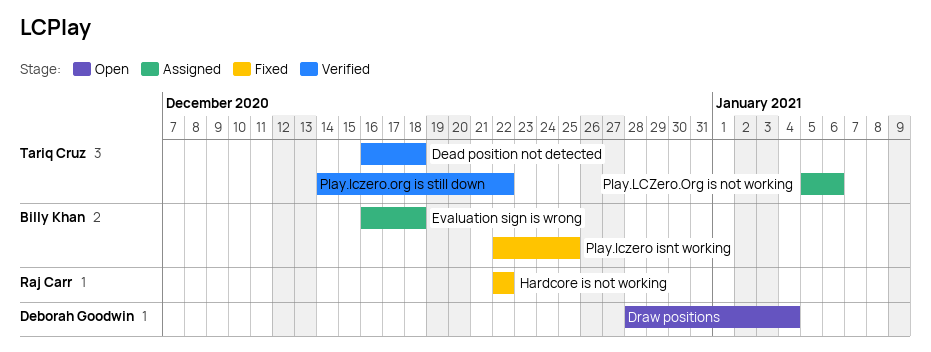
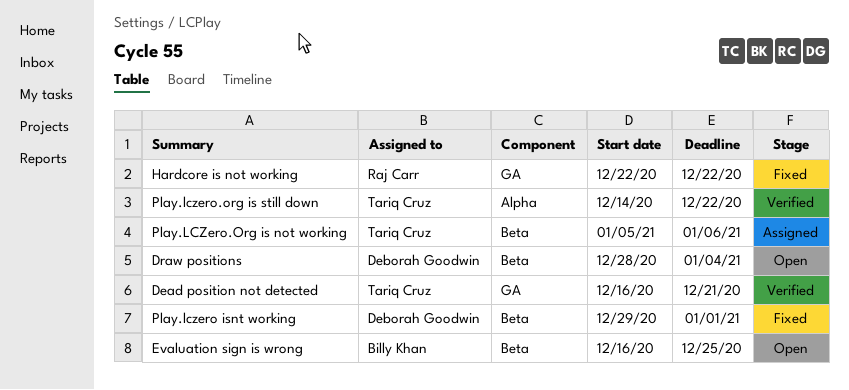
Dead position not detected, due: Dec 18 -> Dec 21
Evaluation sign is wrong, status: Assigned -> Open
Evaluation sign is wrong, due: Dec 18 -> Dec 25
Play.lczero isnt working, owner: Billy Khan -> Deborah Goodwin
Play.lczero isnt working, start: Dec 22 -> Dec 29
Play.lczero isnt working, due: Dec 25 -> Jan 1

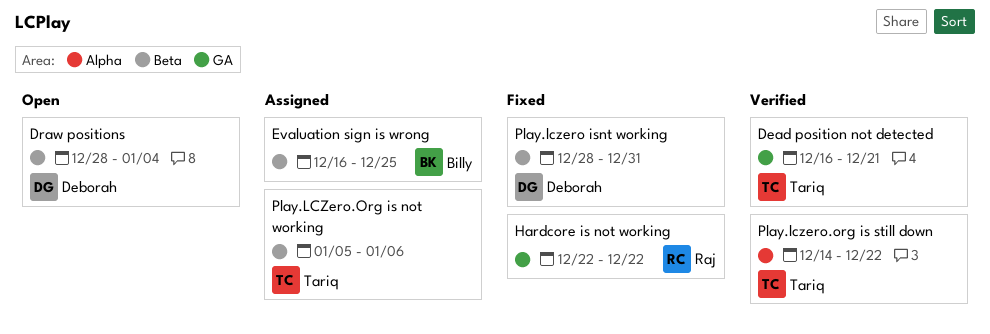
Evaluation sign is wrong, status: Open -> Assigned
Play.lczero isnt working, start: Dec 29 -> Dec 28
Play.lczero isnt working, due: Jan 1 -> Dec 31

